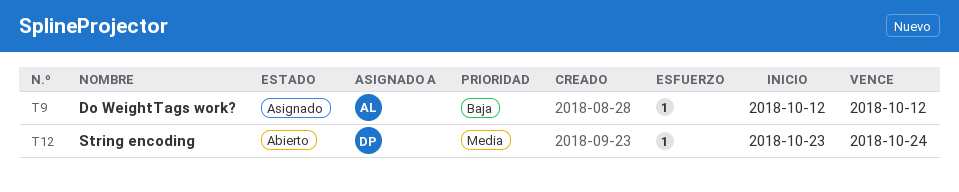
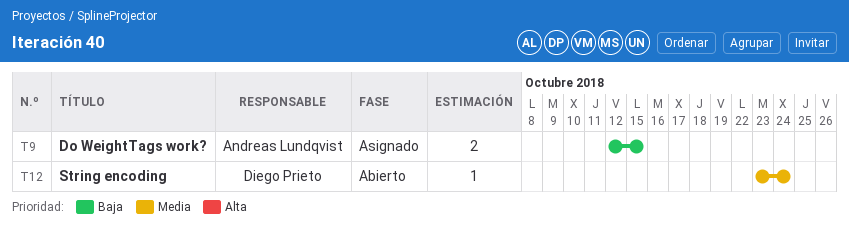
T9, estimate: 1 -> 2
T9, due: Oct 12 -> Oct 15

